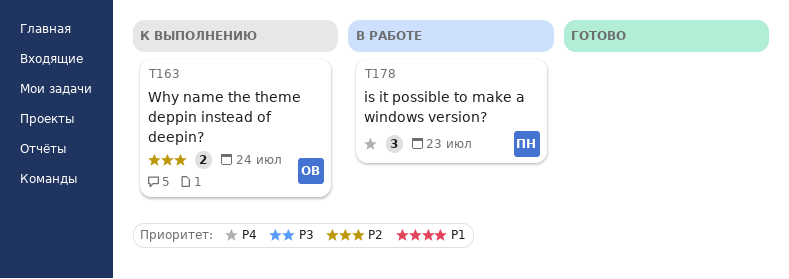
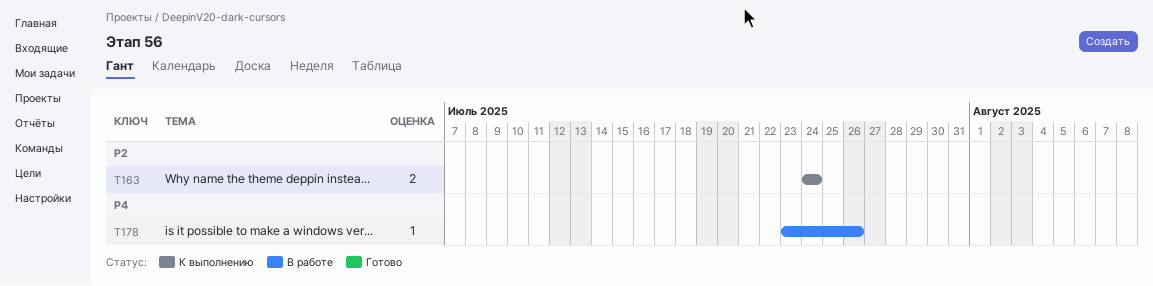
T178, estimate: 3 -> 1
T178, due: Jul 23 -> Jul 26

